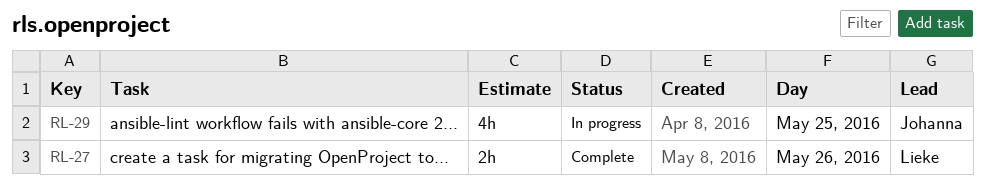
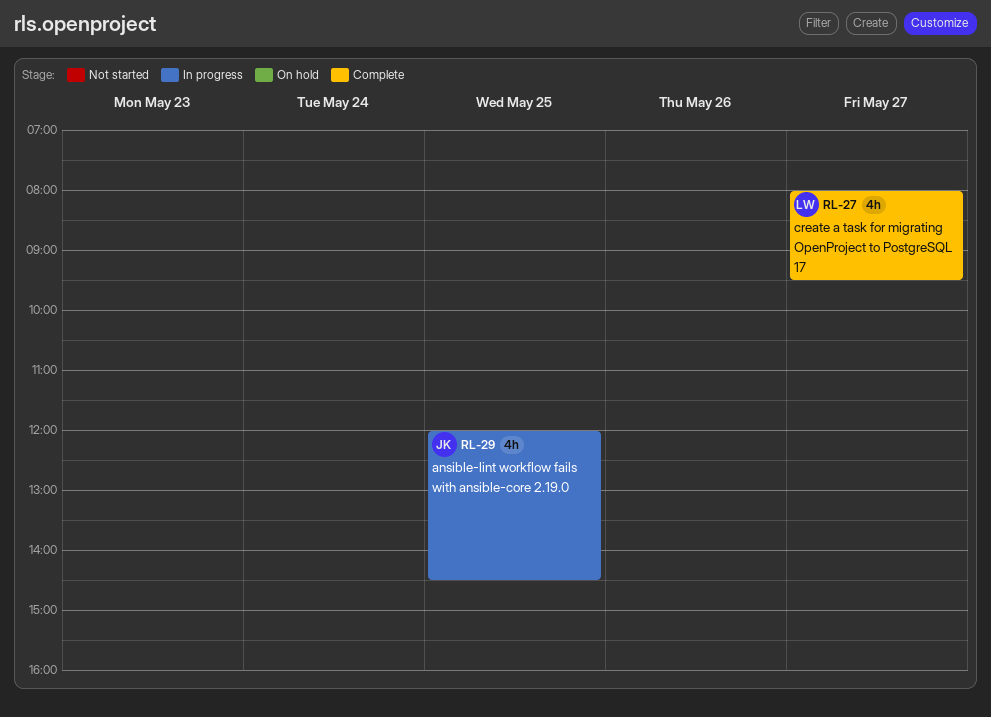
RL-27, estimate: 2h -> 4h
RL-27, day: May 26 -> May 27

